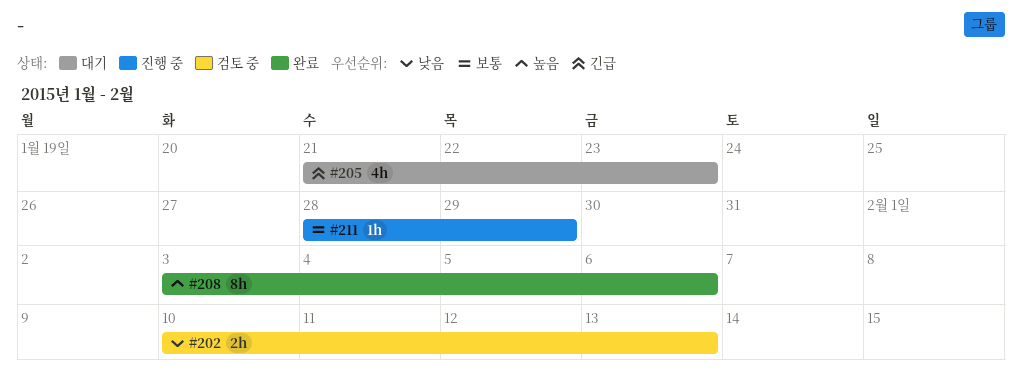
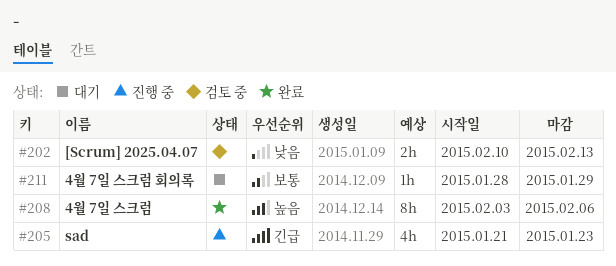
#205, status: 대기 -> 진행 중
#211, status: 진행 중 -> 대기

